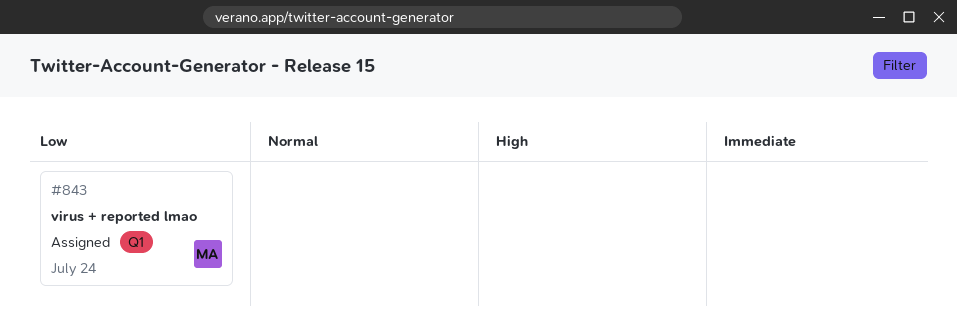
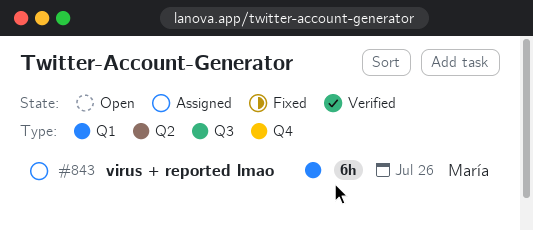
#843, due: Jul 24 -> Jul 26

